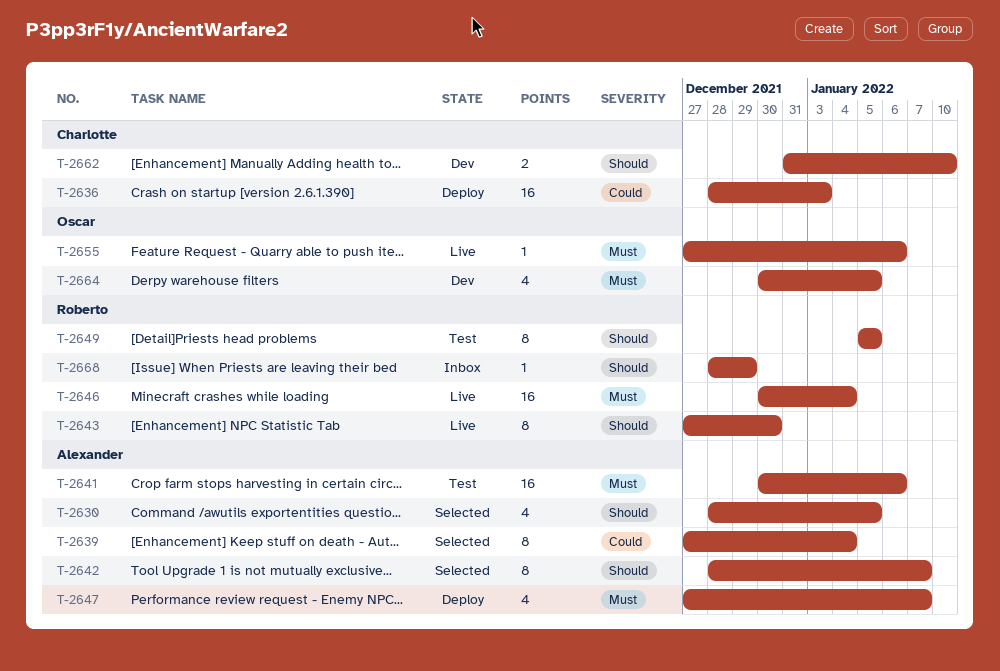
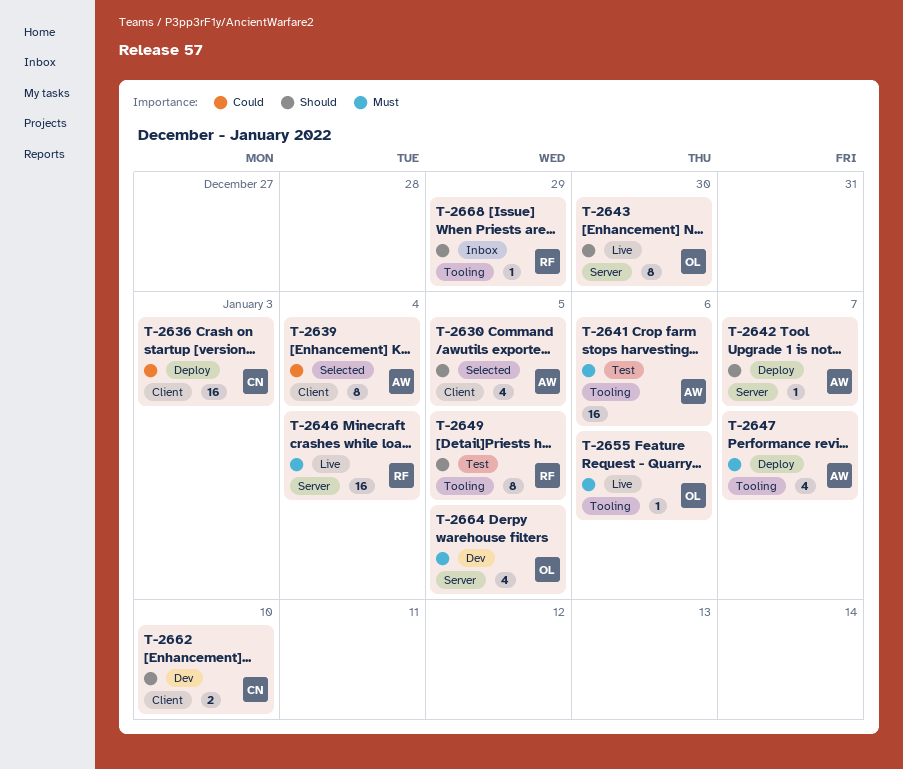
T-2642, status: Selected -> Deploy
T-2642, estimate: 8 -> 1
T-2643, owner: Roberto -> Oscar

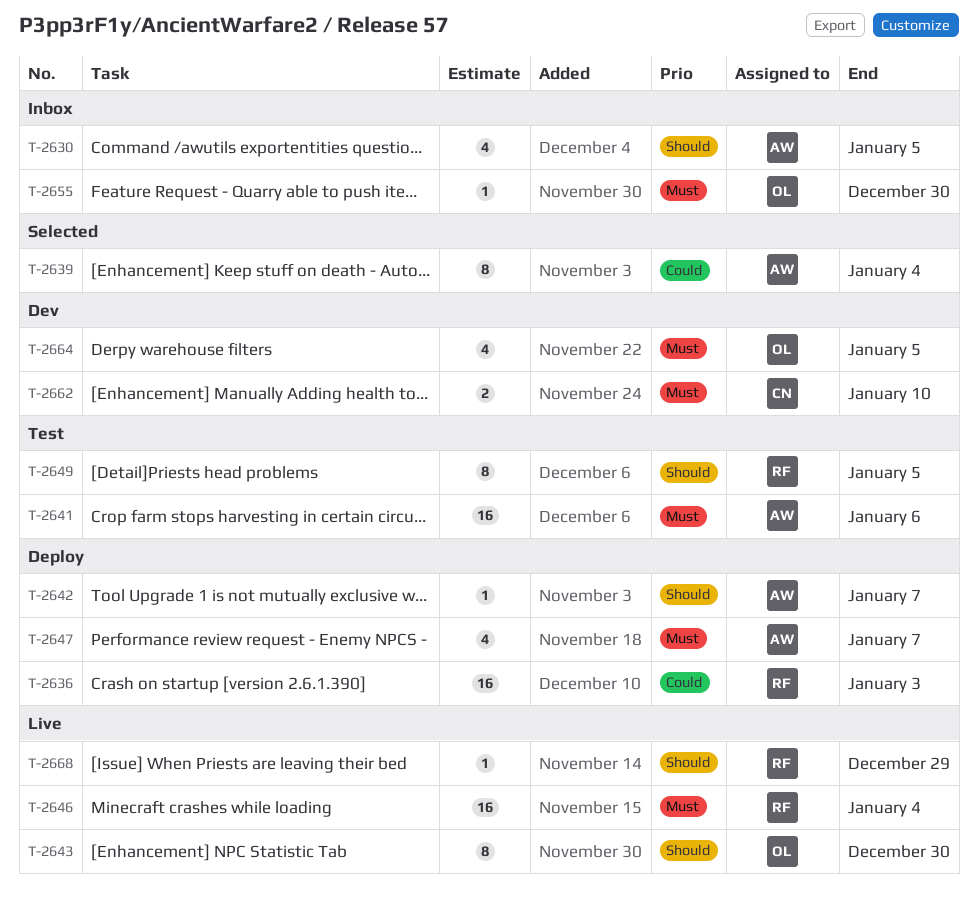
T-2630, status: Selected -> Inbox
T-2636, owner: CN -> RF
T-2655, status: Live -> Inbox
T-2655, due: Jan 6 -> Dec 30
T-2662, priority: Should -> Must
T-2668, status: Inbox -> Live

